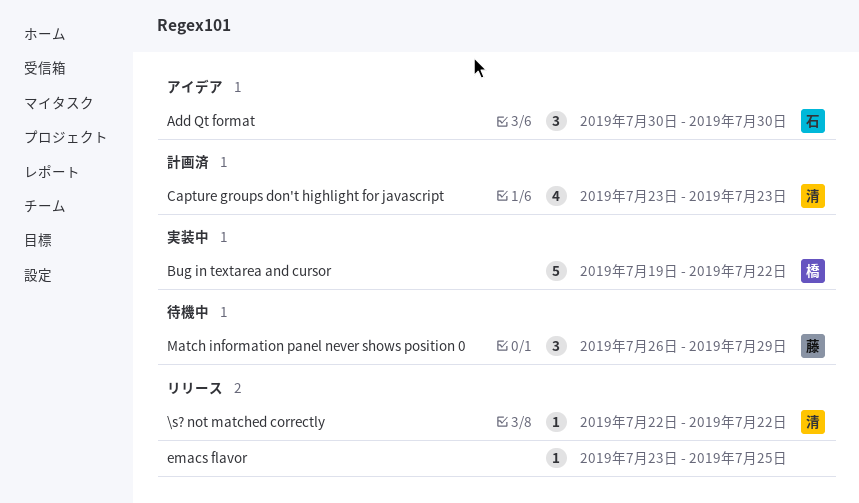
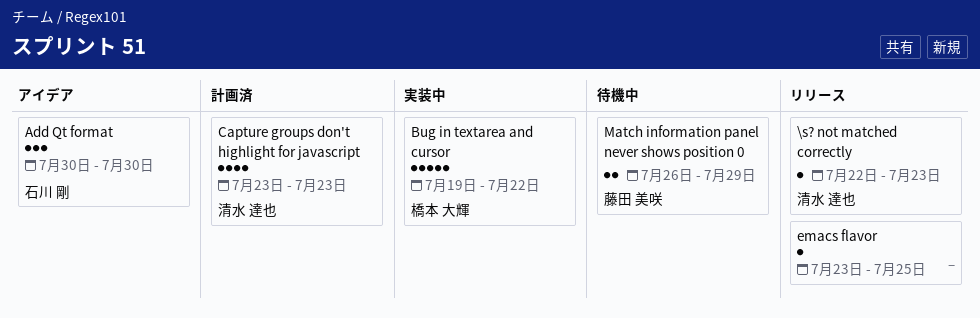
\s? not matched correctly, due: Jul 22 -> Jul 23
Match information panel never shows position 0, estimate: 3 -> 2

